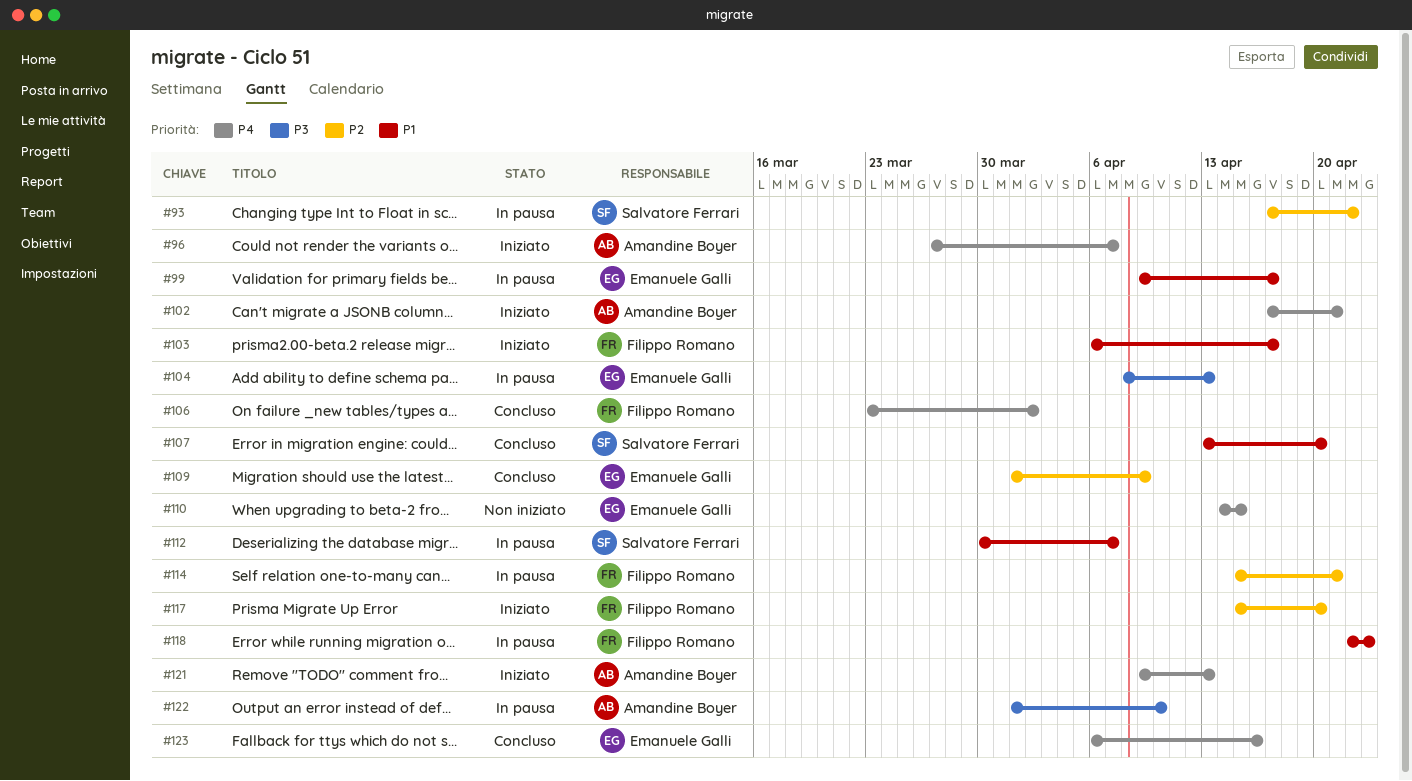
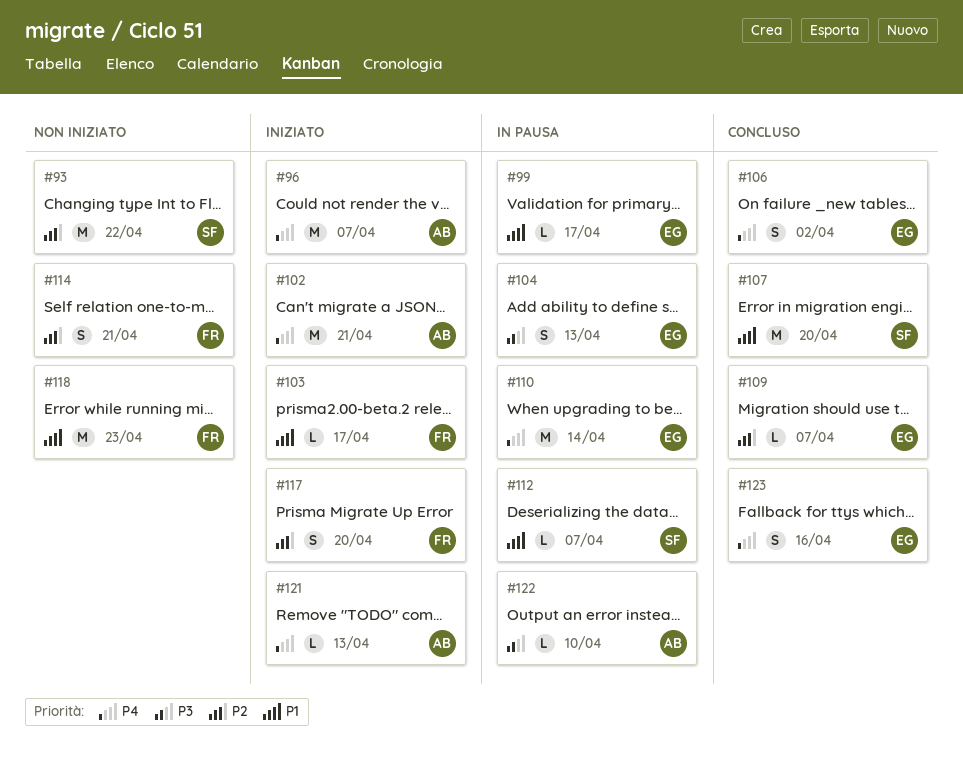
#93, status: In pausa -> Non iniziato
#106, owner: Filippo Romano -> Emanuele Galli
#109, due: Apr 9 -> Apr 7
#110, status: Non iniziato -> In pausa
#110, due: Apr 15 -> Apr 14
#114, status: In pausa -> Non iniziato
#118, status: In pausa -> Non iniziato

